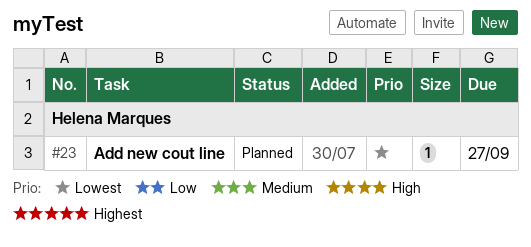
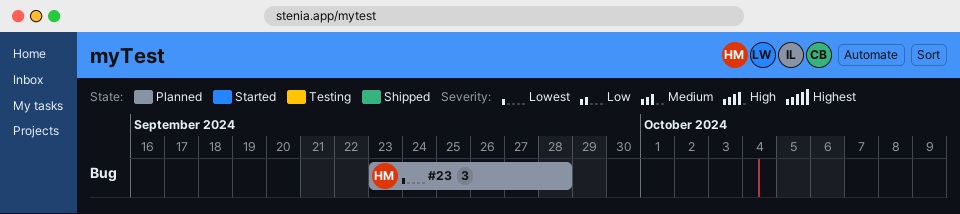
#23, estimate: 1 -> 3
#23, due: Sep 27 -> Sep 28

